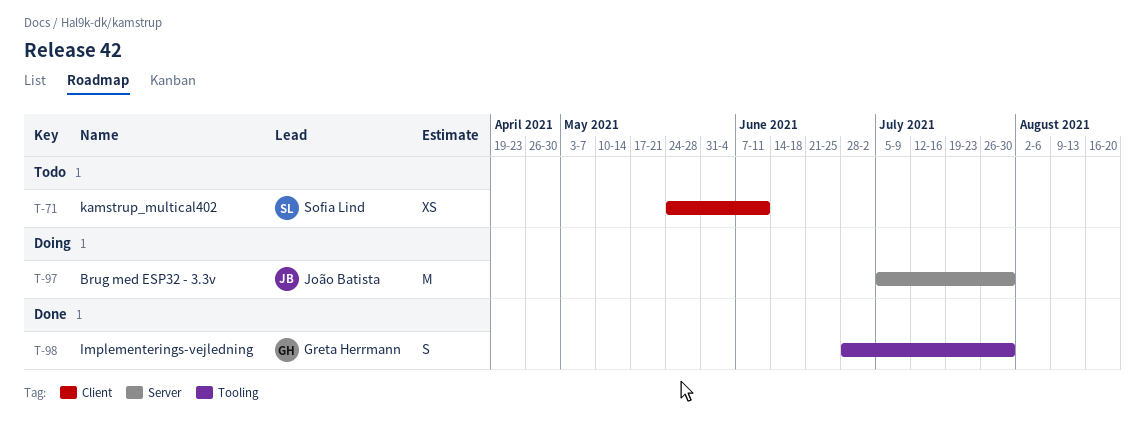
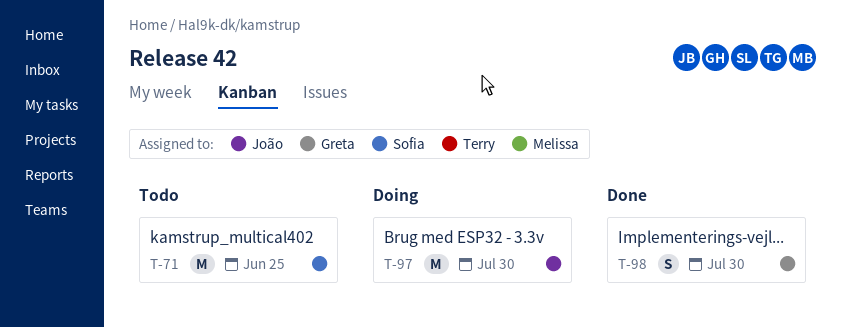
T-71, estimate: XS -> M
T-71, due: Jun 11 -> Jun 25

